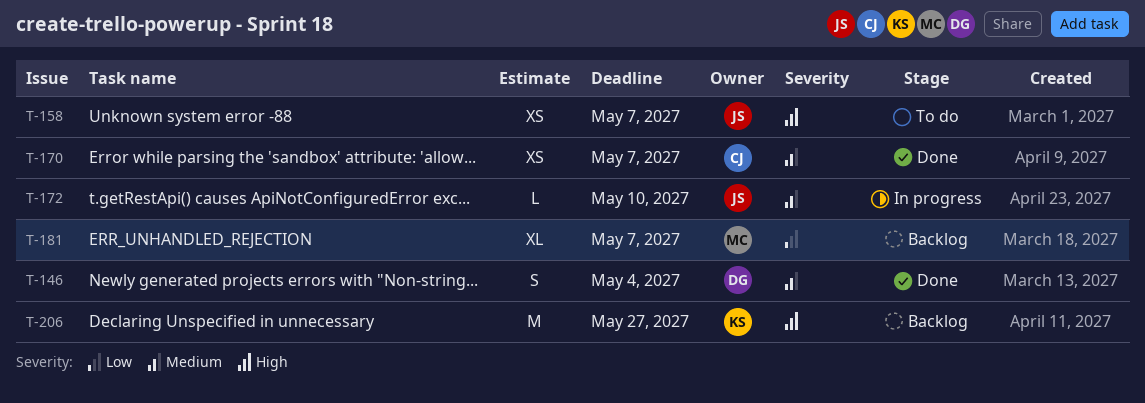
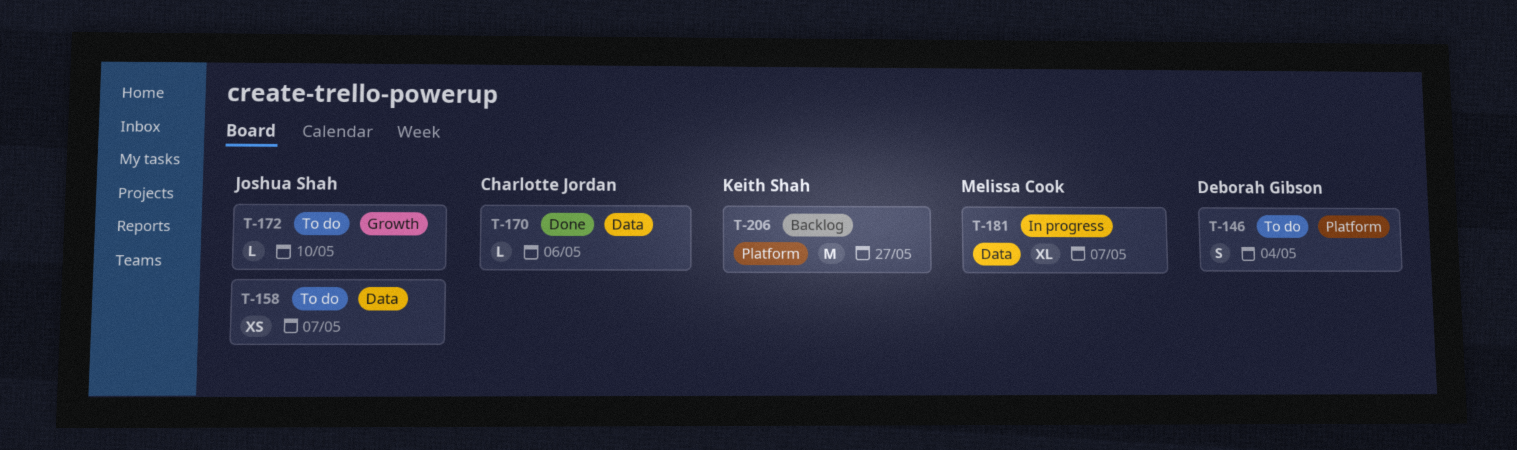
T-146, status: Done -> To do
T-170, estimate: XS -> L
T-170, due: May 7 -> May 6
T-172, status: In progress -> To do
T-181, status: Backlog -> In progress

